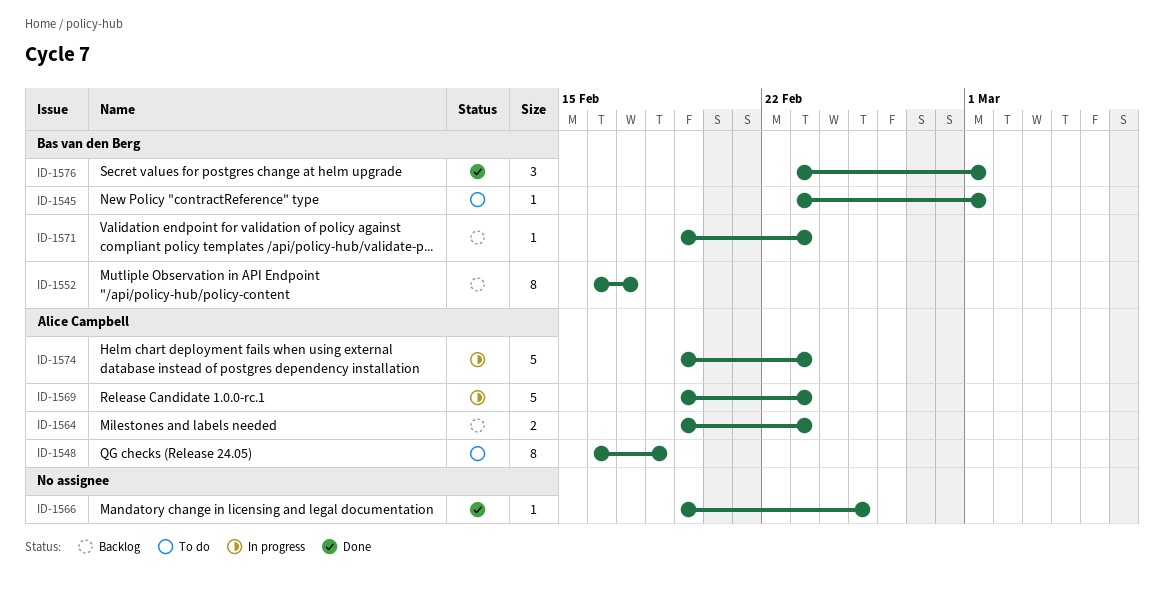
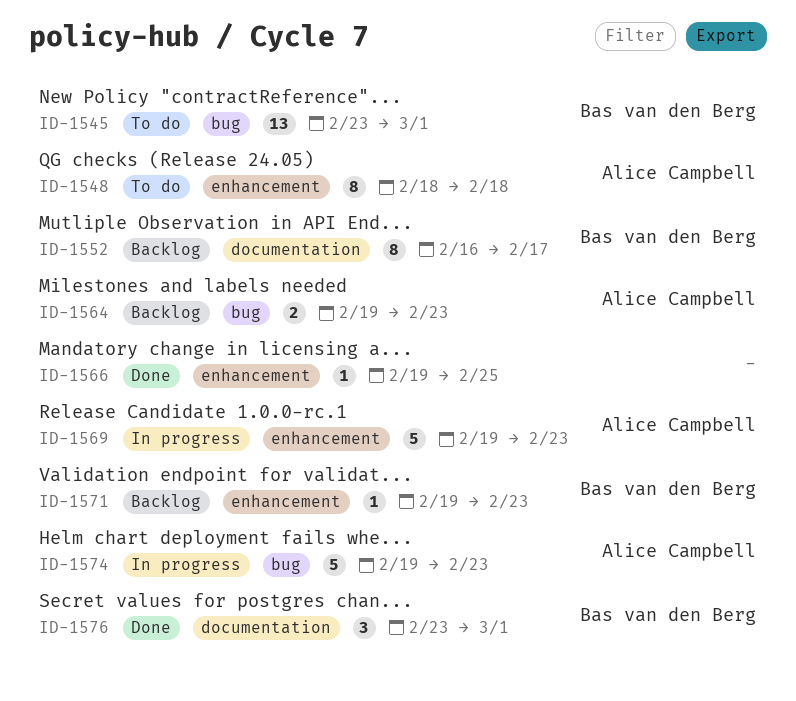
ID-1545, estimate: 1 -> 13
ID-1548, start: Feb 16 -> Feb 18

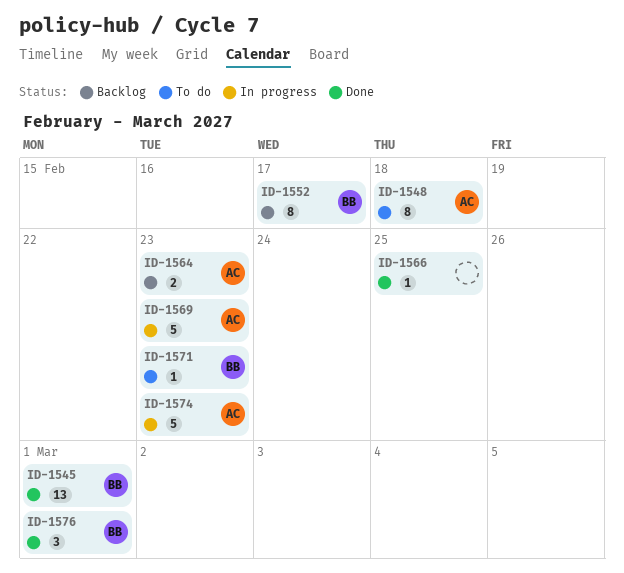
ID-1545, status: To do -> Done
ID-1571, status: Backlog -> To do

